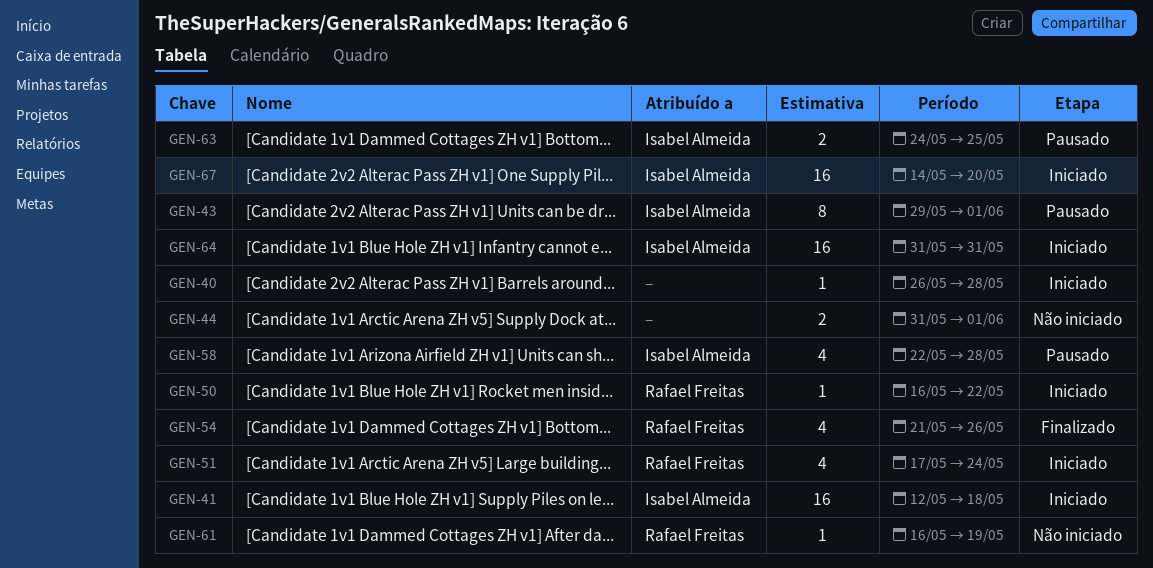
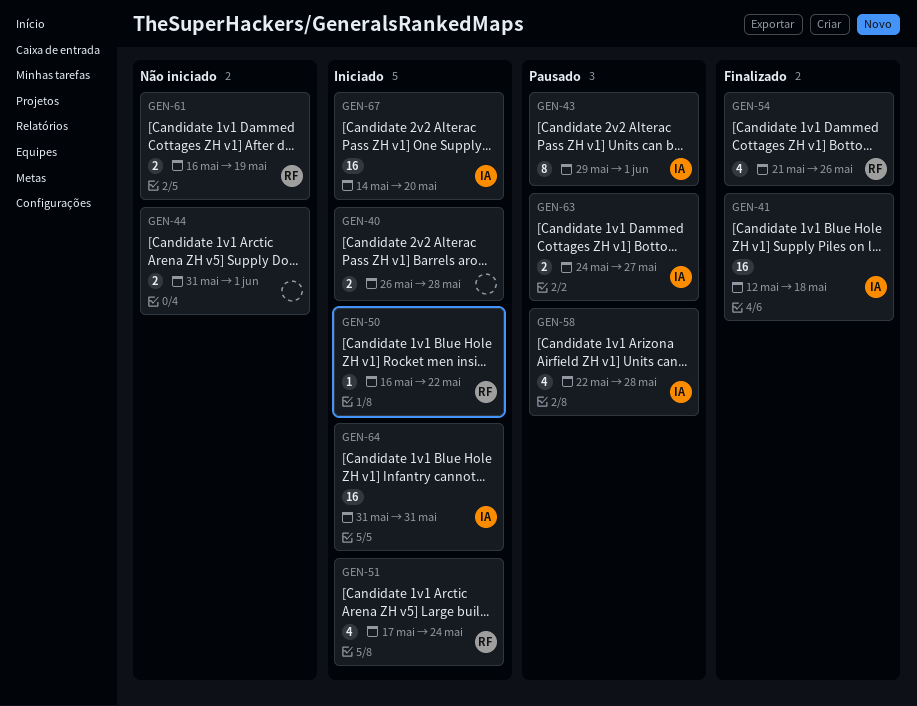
GEN-40, estimate: 1 -> 2
GEN-41, status: Iniciado -> Finalizado
GEN-61, estimate: 1 -> 2
GEN-63, due: May 25 -> May 27

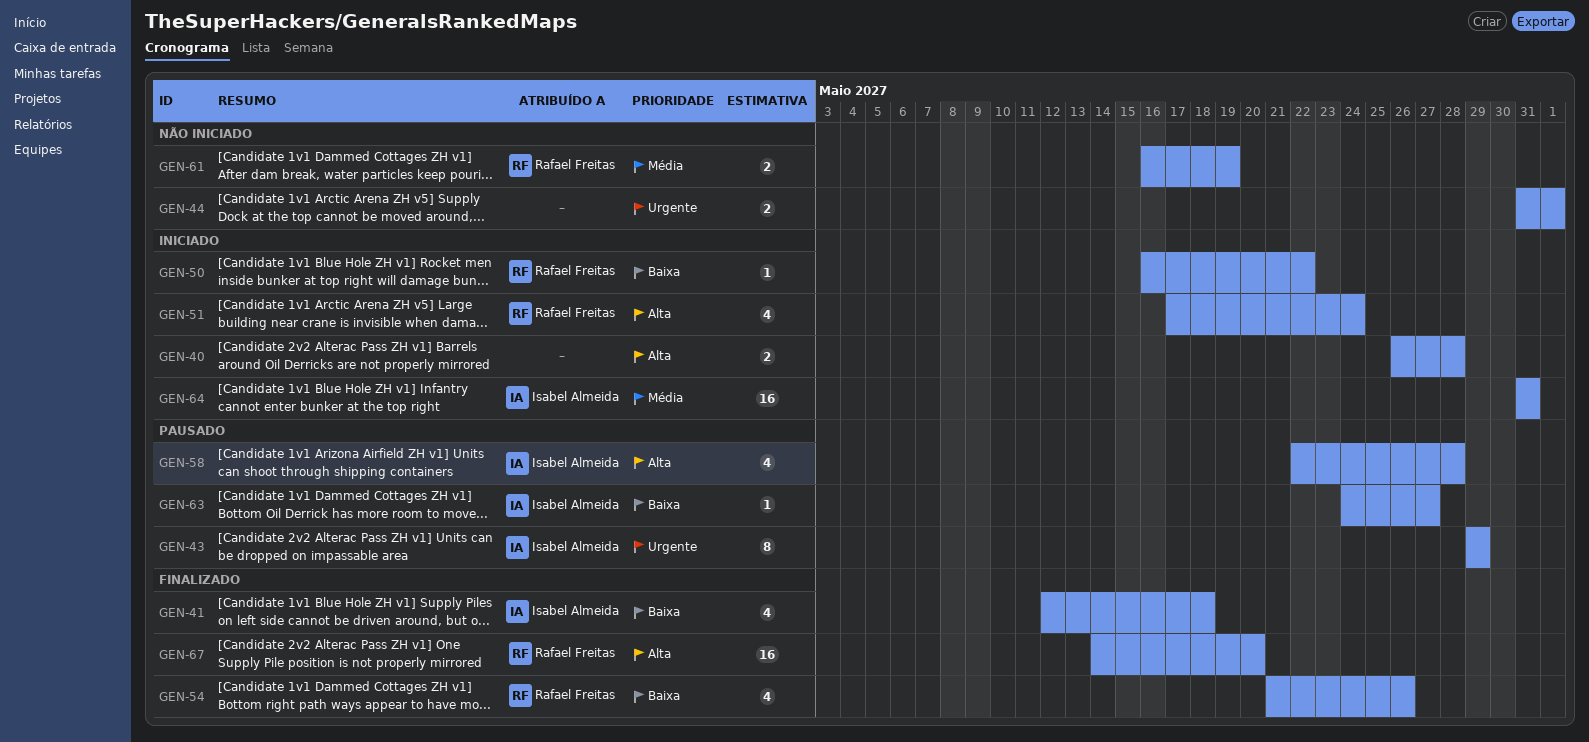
GEN-41, estimate: 16 -> 4
GEN-43, due: Jun 1 -> May 29
GEN-63, estimate: 2 -> 1
GEN-67, status: Iniciado -> Finalizado
GEN-67, owner: Isabel Almeida -> Rafael Freitas

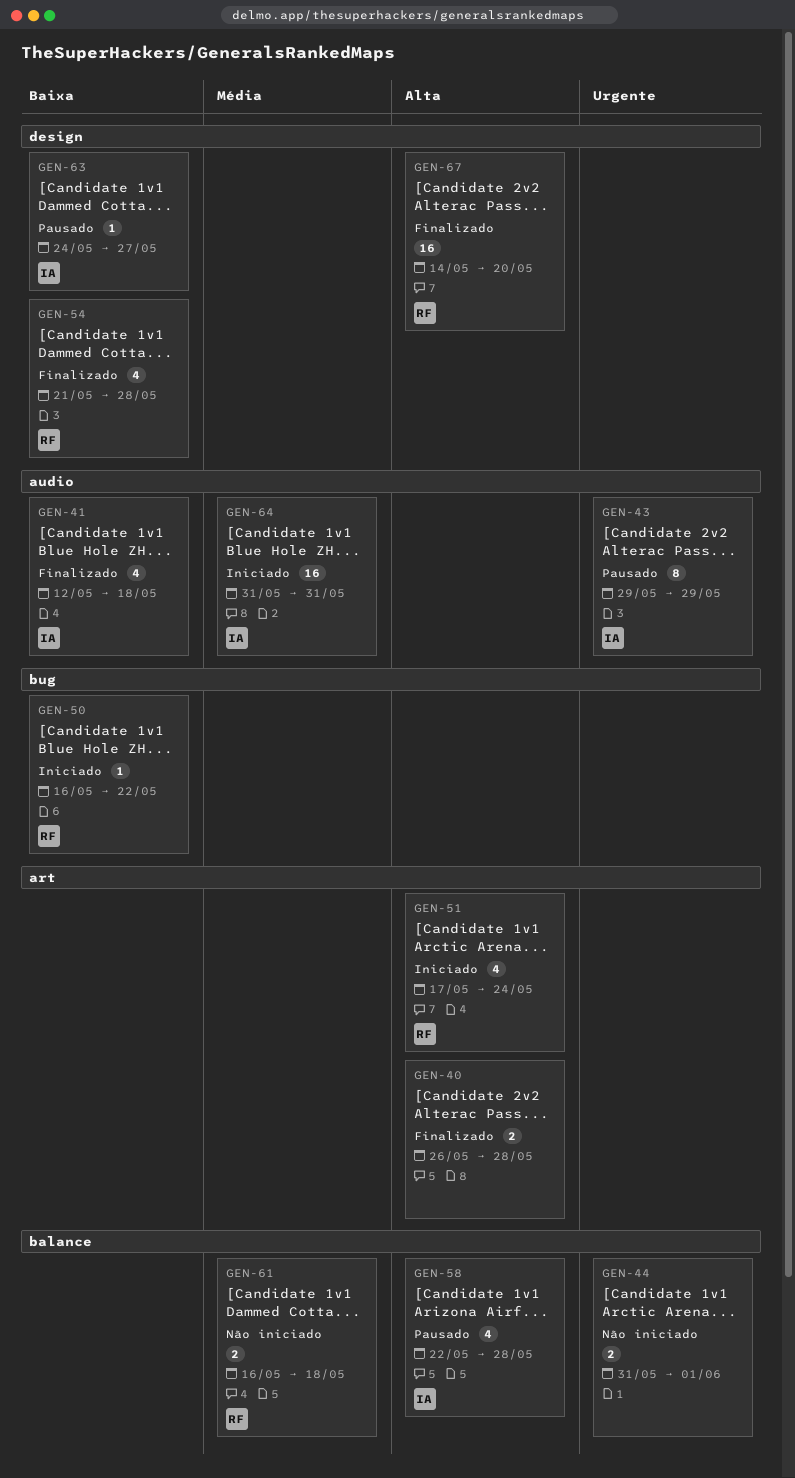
GEN-40, status: Iniciado -> Finalizado
GEN-54, due: May 26 -> May 28
GEN-61, due: May 19 -> May 18

